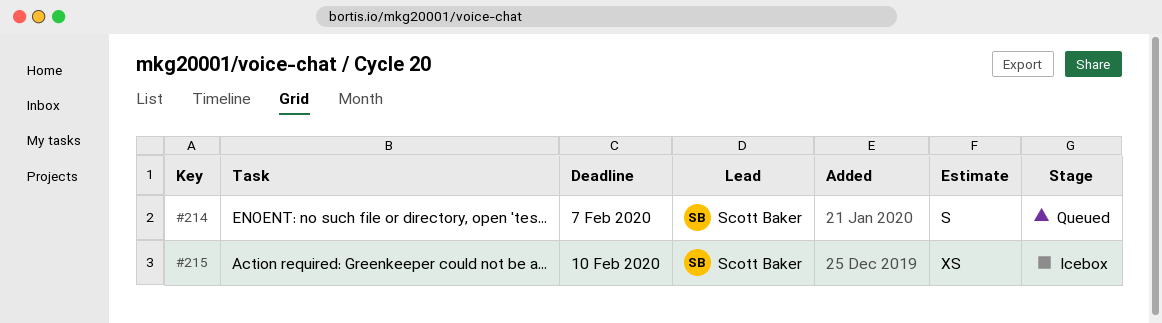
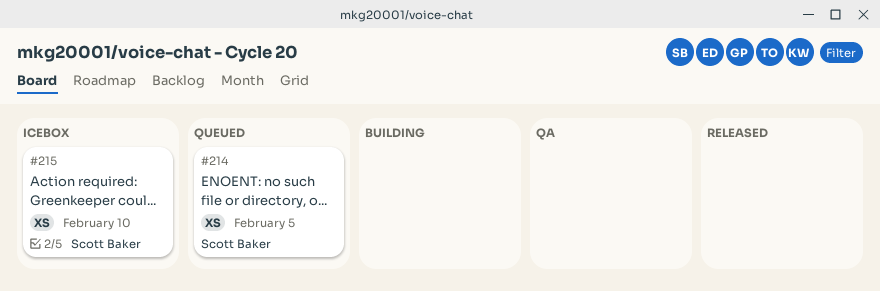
#214, estimate: S -> XS
#214, due: Feb 7 -> Feb 5

